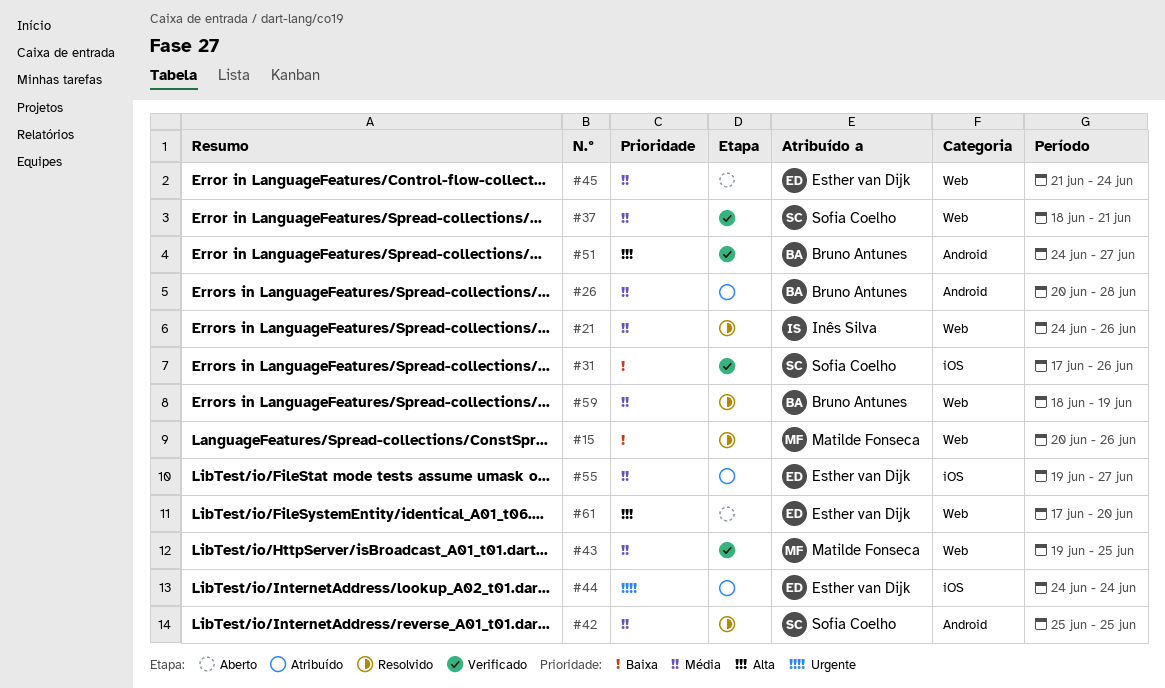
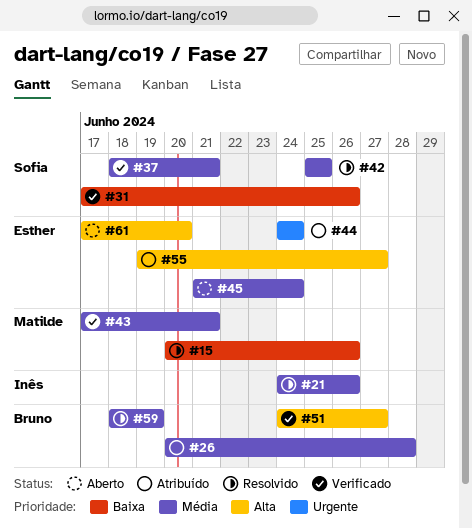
#43, start: Jun 19 -> Jun 17
#43, due: Jun 25 -> Jun 21
#55, priority: Média -> Alta

